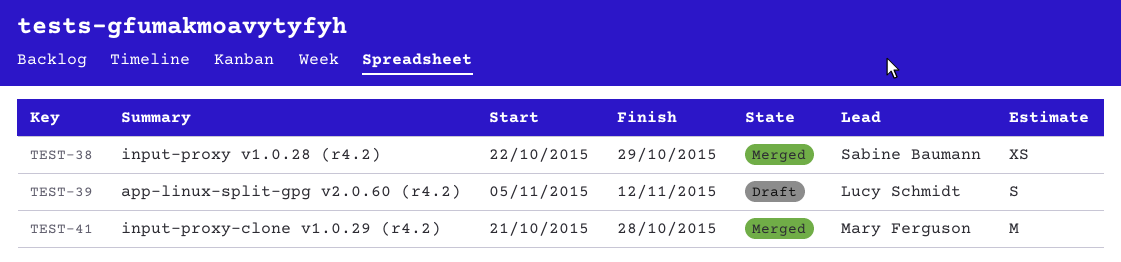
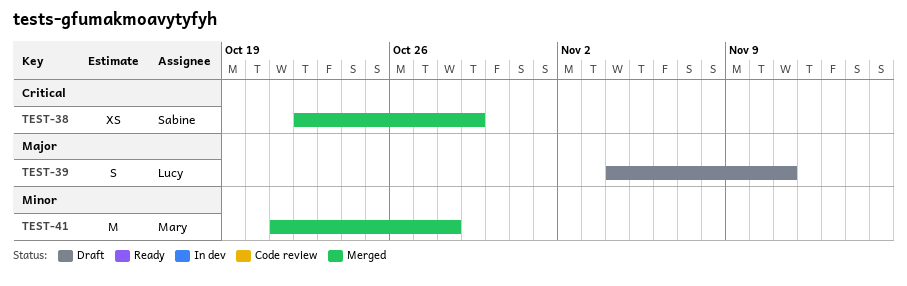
TEST-39, start: Nov 5 -> Nov 4
TEST-39, due: Nov 12 -> Nov 11

